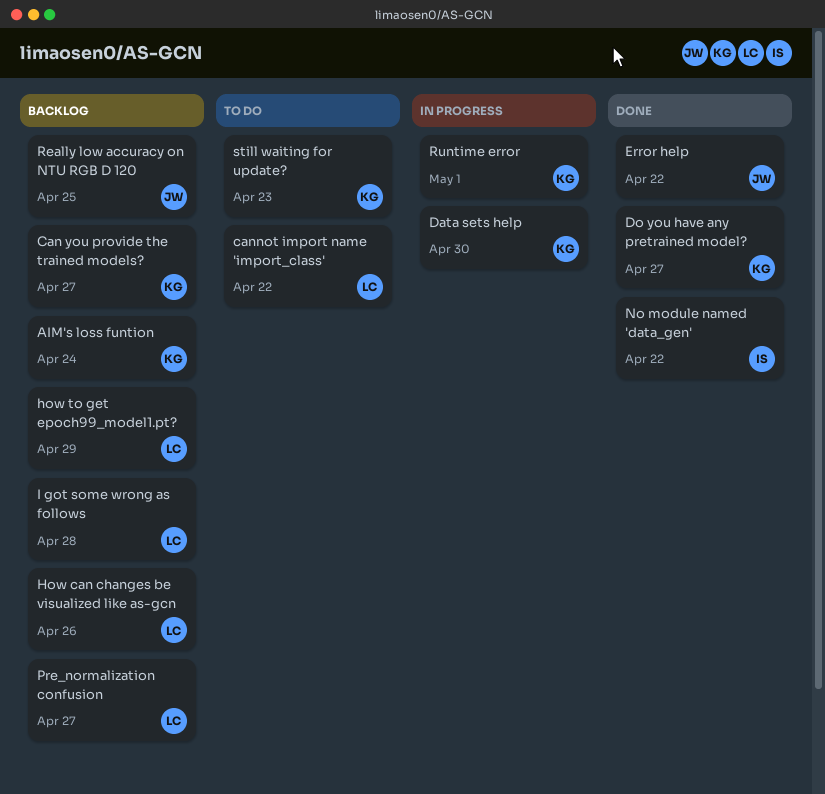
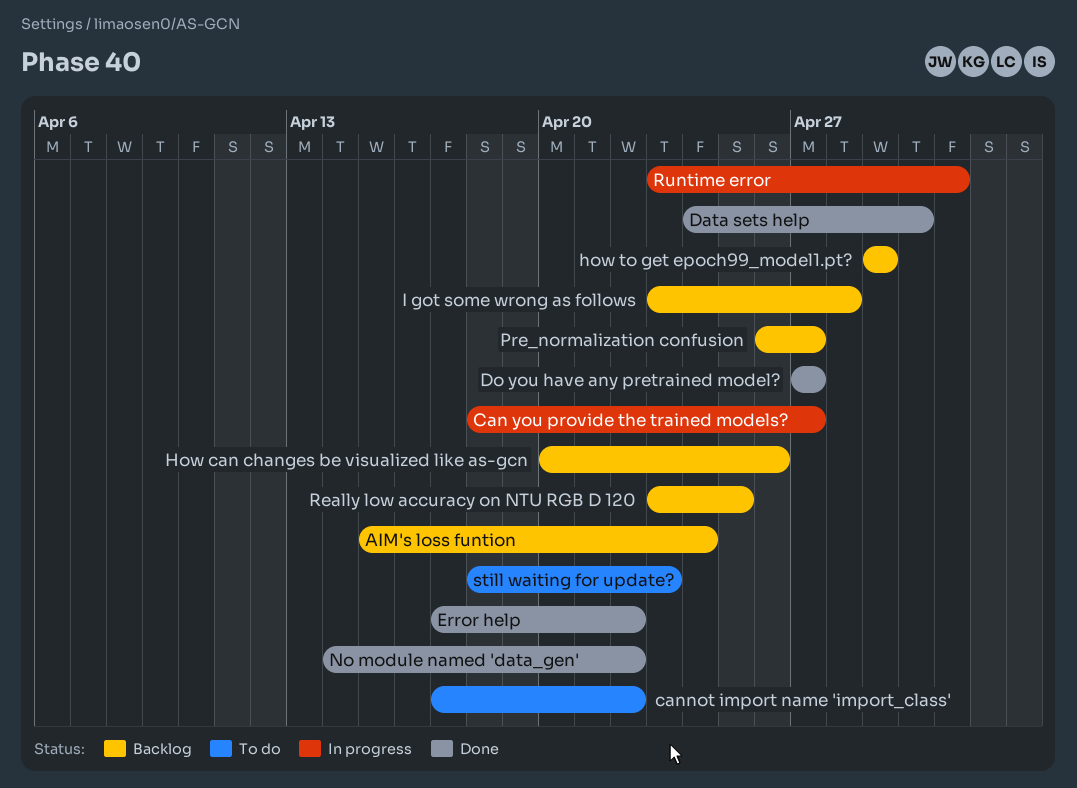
Can you provide the trained models?, status: Backlog -> In progress
Data sets help, status: In progress -> Done

